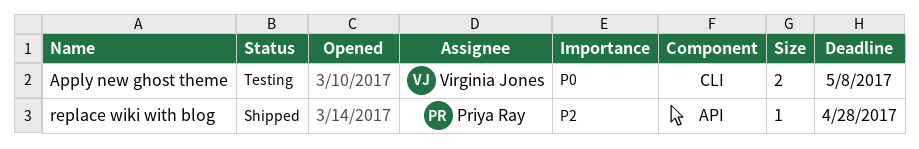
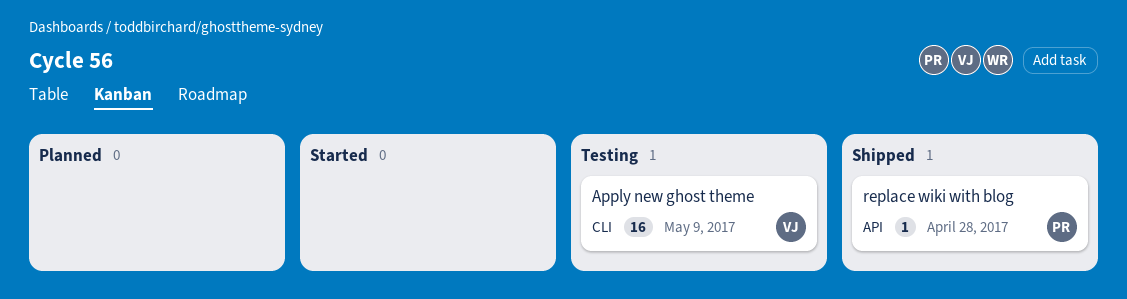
Apply new ghost theme, estimate: 2 -> 16
Apply new ghost theme, due: May 8 -> May 9

